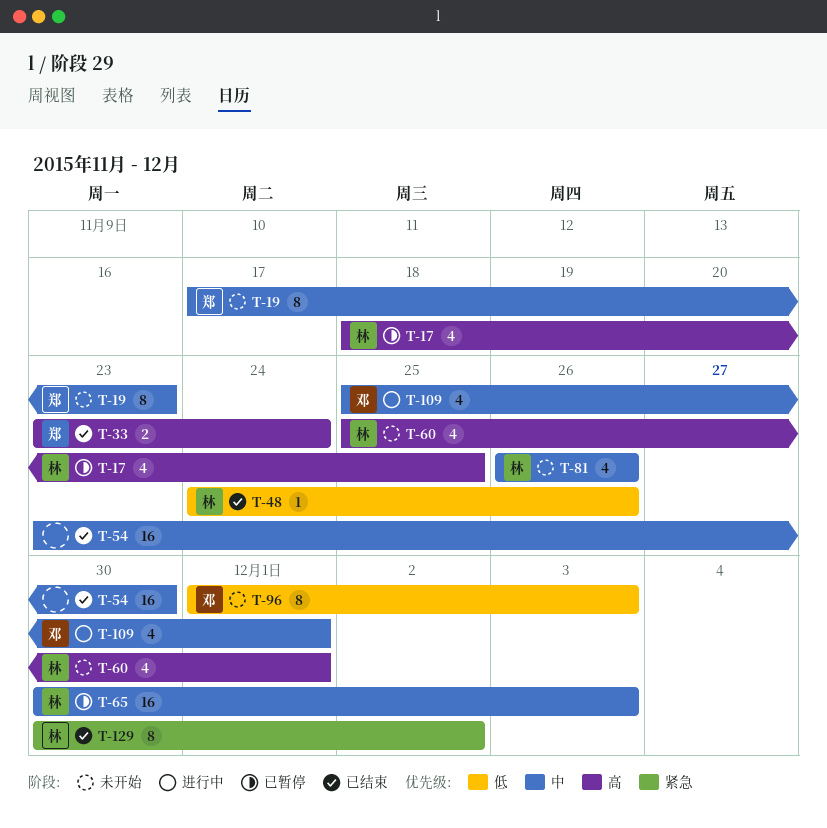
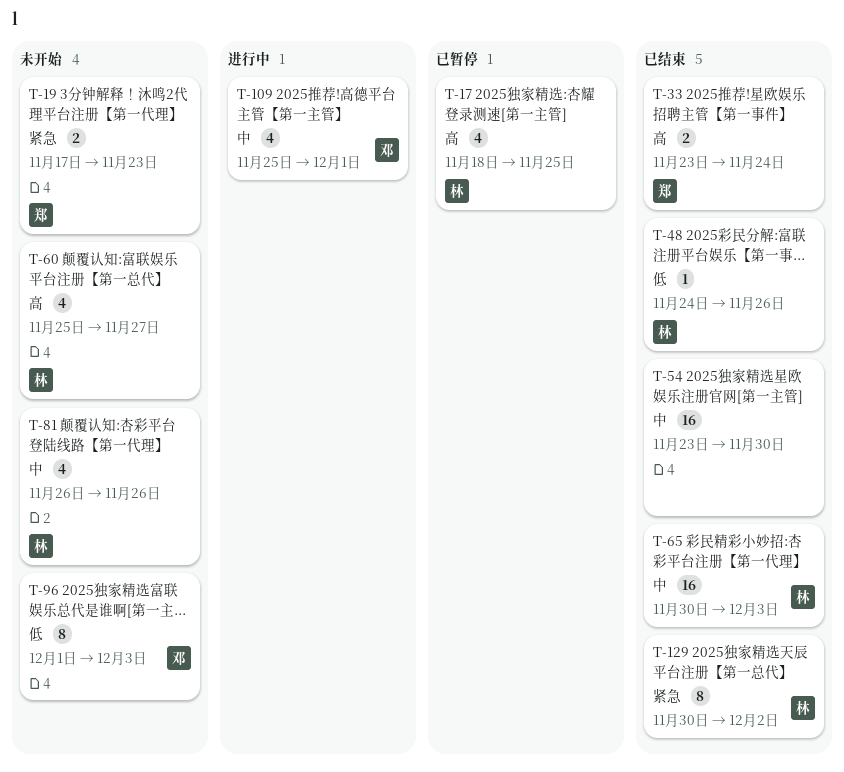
T-19, priority: 中 -> 紧急
T-19, estimate: 8 -> 2
T-60, due: Dec 1 -> Nov 27
T-65, status: 已暂停 -> 已结束

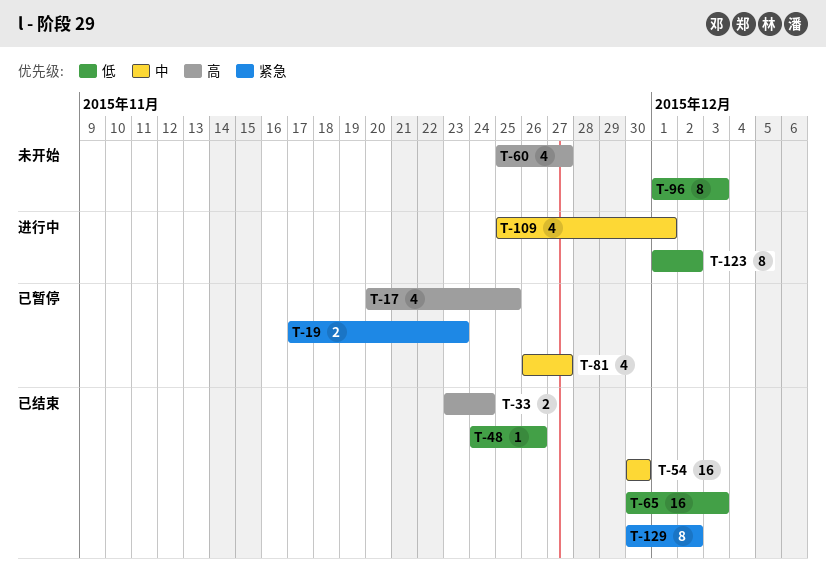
T-17, start: Nov 18 -> Nov 20
T-19, status: 未开始 -> 已暂停
T-54, start: Nov 23 -> Nov 30
T-65, priority: 中 -> 低
T-81, status: 未开始 -> 已暂停
T-81, due: Nov 26 -> Nov 27
T-123: none -> present

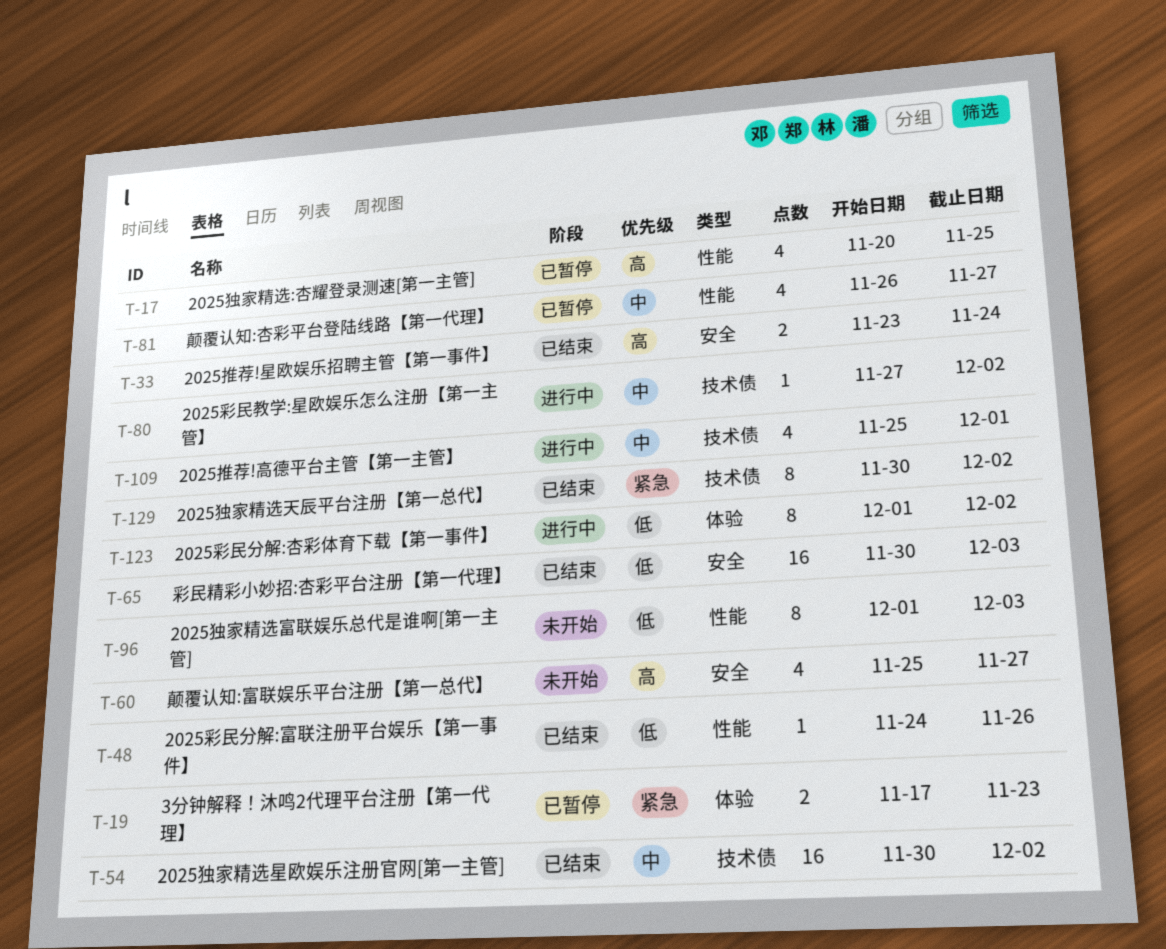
T-54, due: Nov 30 -> Dec 2
T-80: none -> present

